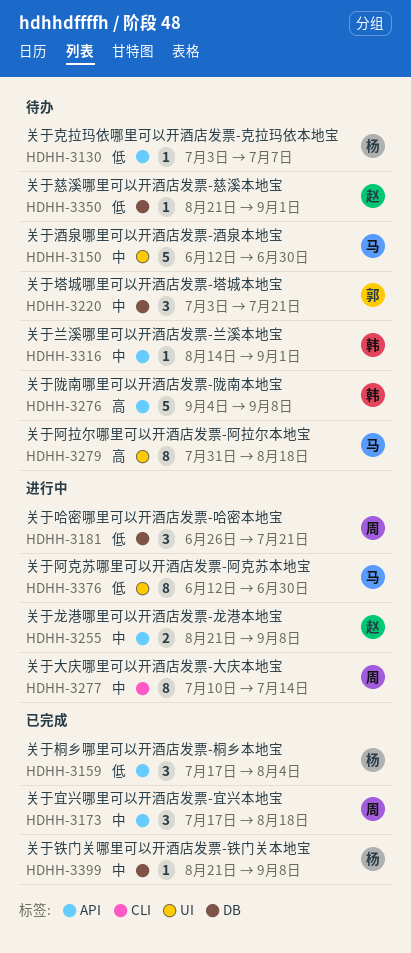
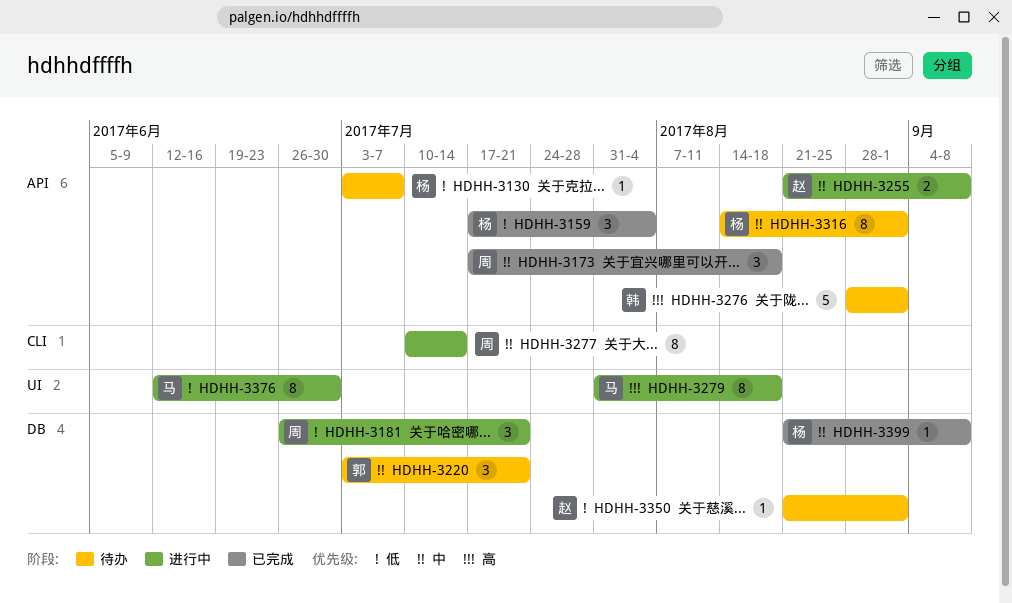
HDHH-3150: present -> none
HDHH-3276, start: Sep 4 -> Aug 28
HDHH-3276, due: Sep 8 -> Sep 1
HDHH-3279, status: 待办 -> 进行中
HDHH-3316, owner: 韩 -> 杨
HDHH-3316, estimate: 1 -> 8

